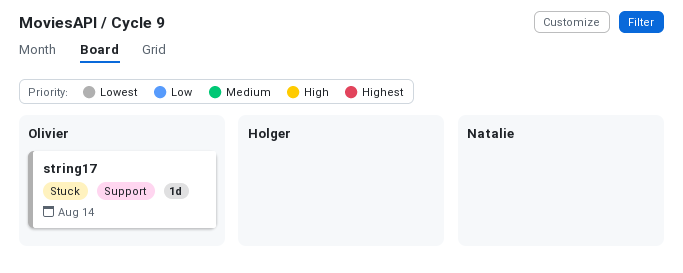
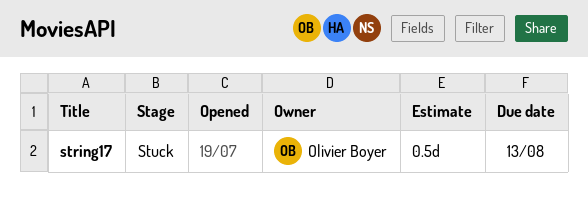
string17, estimate: 1d -> 0.5d
string17, due: Aug 14 -> Aug 13

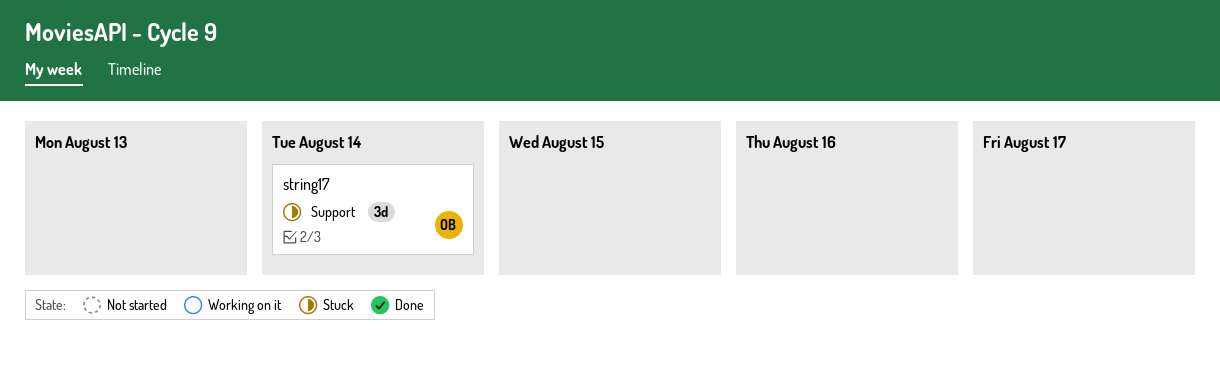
string17, estimate: 0.5d -> 3d
string17, due: Aug 13 -> Aug 14

